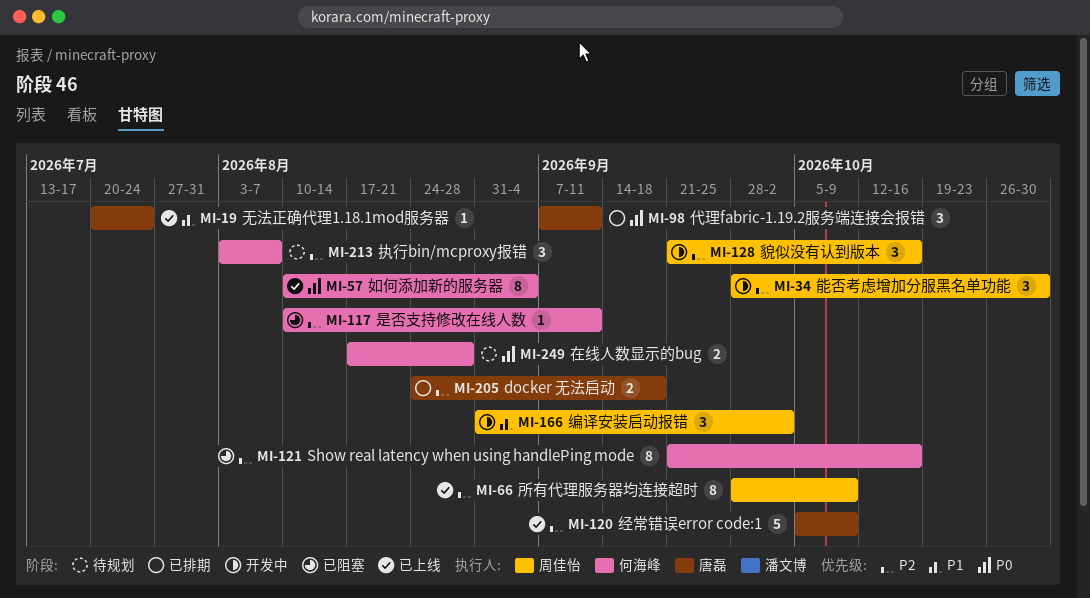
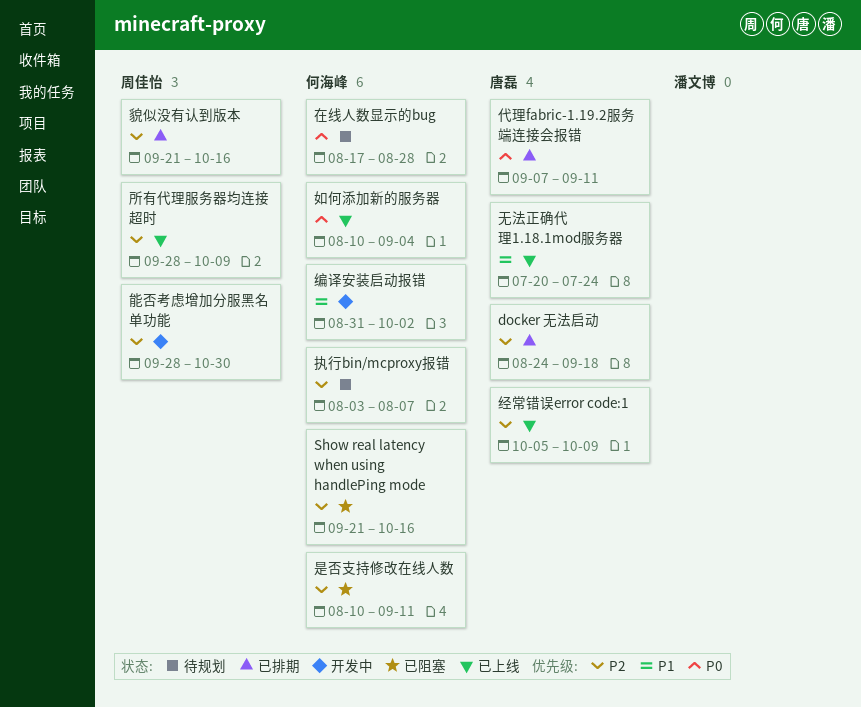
编译安装启动报错, owner: 周佳怡 -> 何海峰
貌似没有认到版本, status: 开发中 -> 已排期

